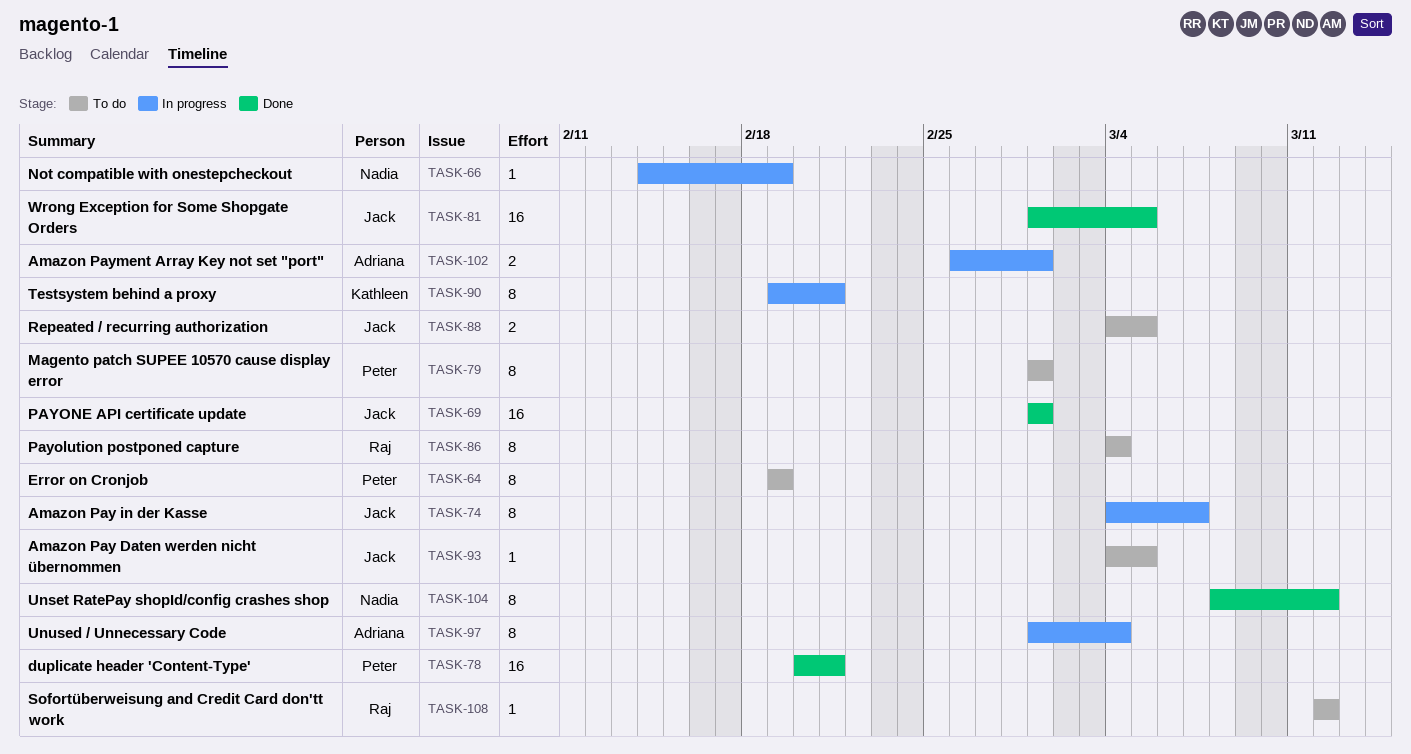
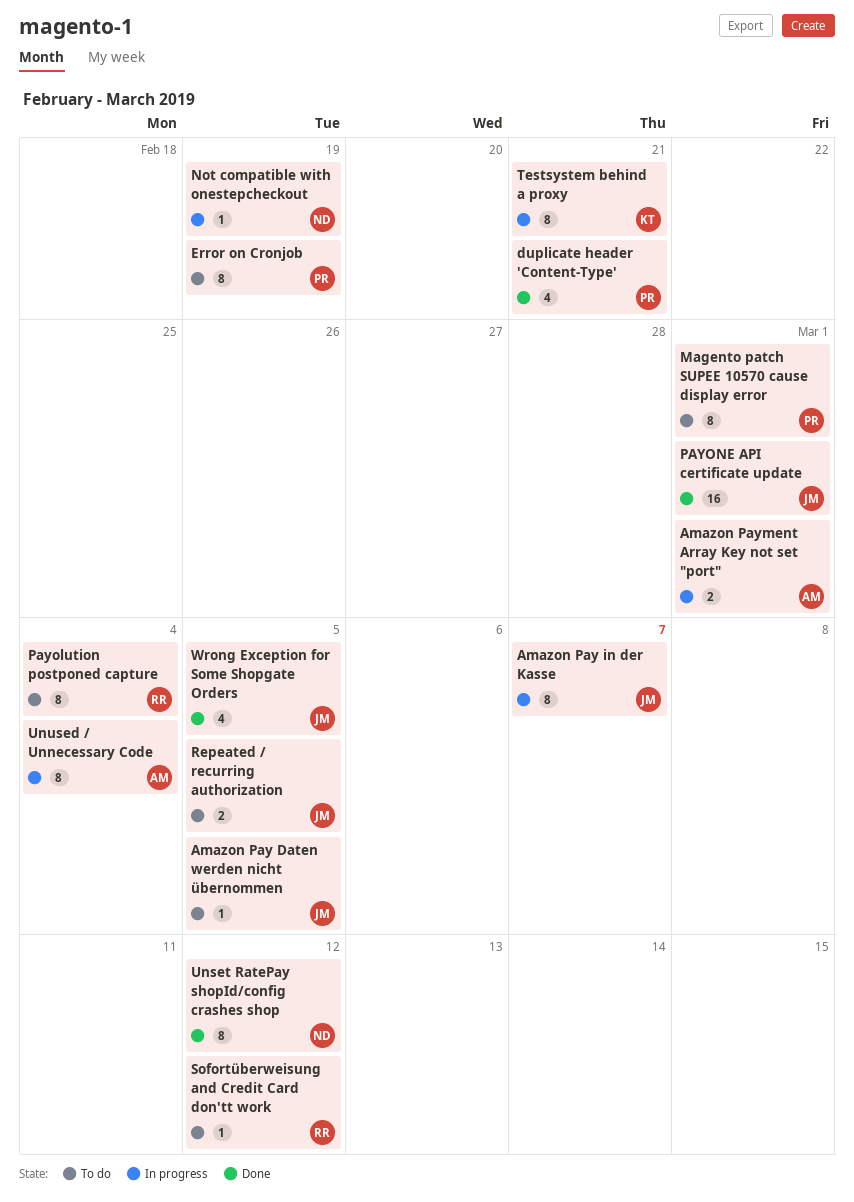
duplicate header 'Content-Type', estimate: 16 -> 4
Wrong Exception for Some Shopgate Orders, estimate: 16 -> 4

